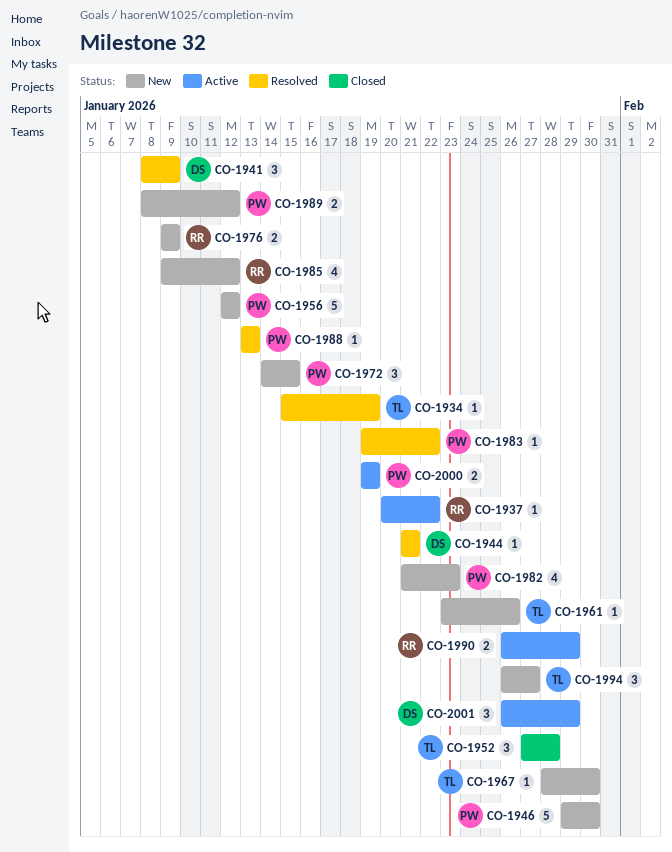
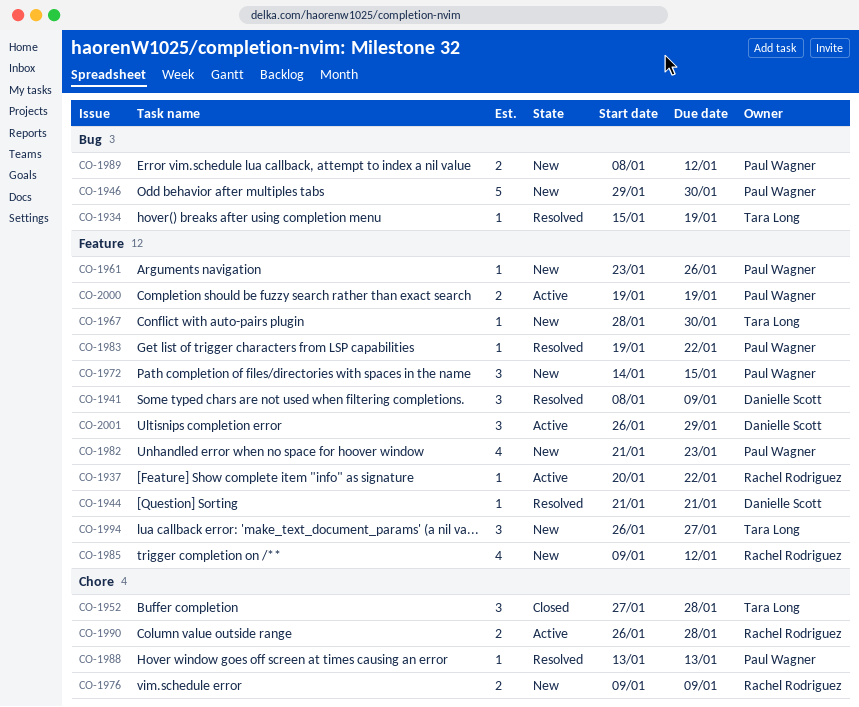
CO-1956: present -> none
CO-1961, owner: Tara Long -> Paul Wagner
CO-1990, due: Jan 29 -> Jan 28

